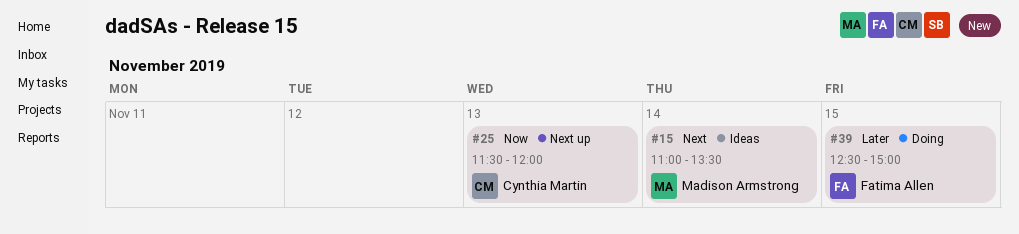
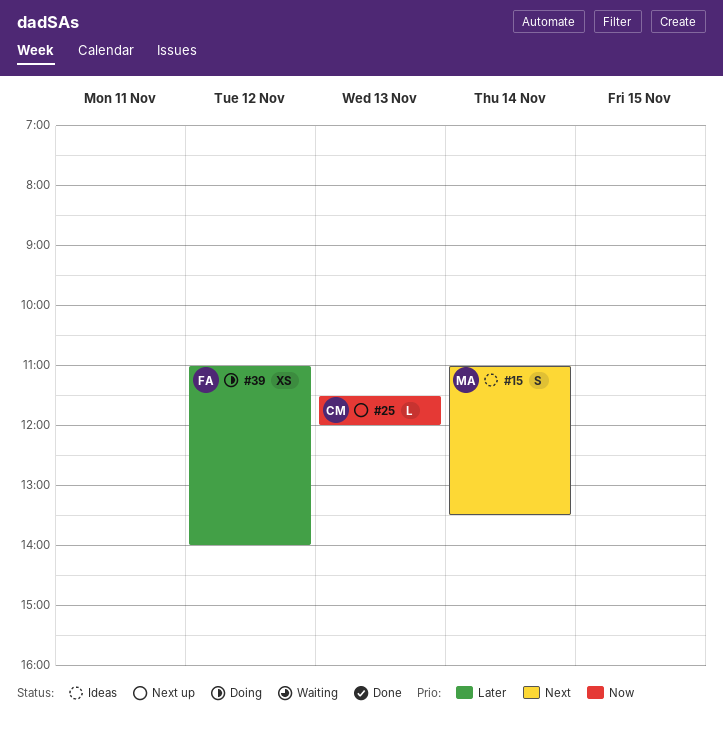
#39, day: Nov 15 -> Nov 12
#39, begins: 12:30 -> 11:00
#39, ends: 15:00 -> 14:00

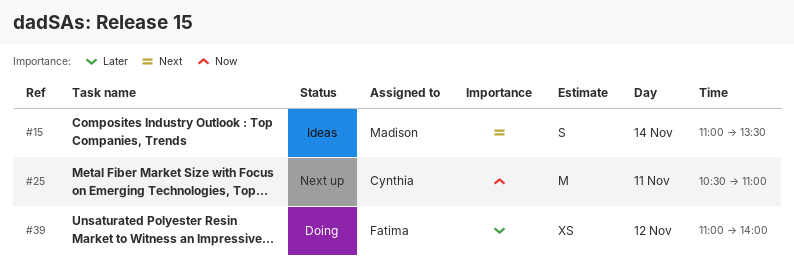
#25, estimate: L -> M
#25, day: Nov 13 -> Nov 11
#25, begins: 11:30 -> 10:30
#25, ends: 12:00 -> 11:00

